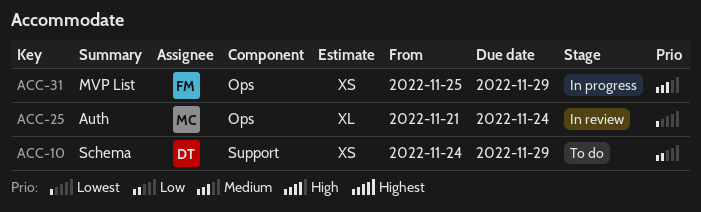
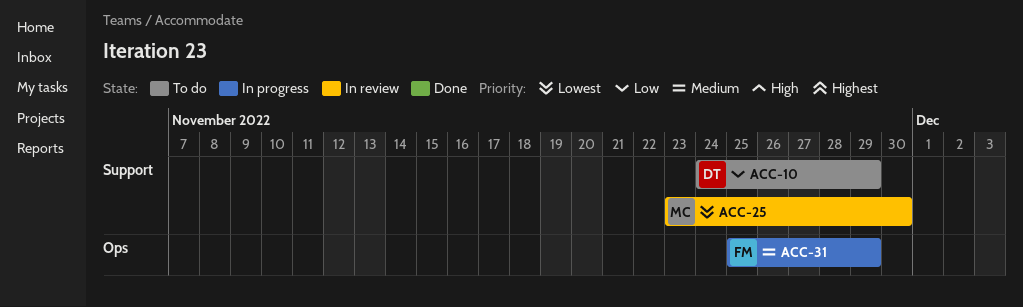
ACC-25, label: Ops -> Support
ACC-25, start: Nov 21 -> Nov 23
ACC-25, due: Nov 24 -> Nov 30

